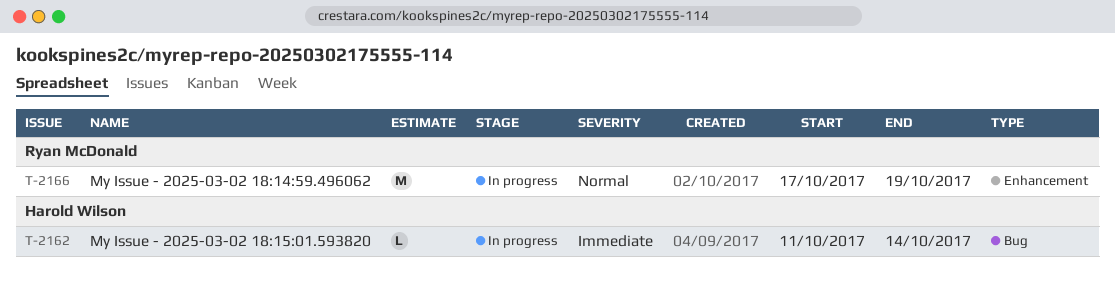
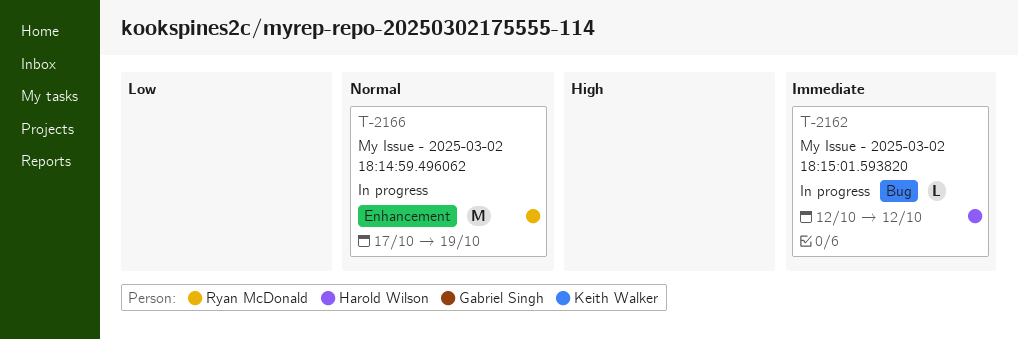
T-2162, start: Oct 11 -> Oct 12
T-2162, due: Oct 14 -> Oct 12

